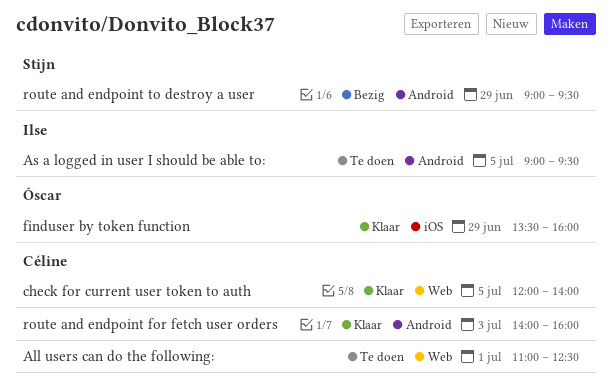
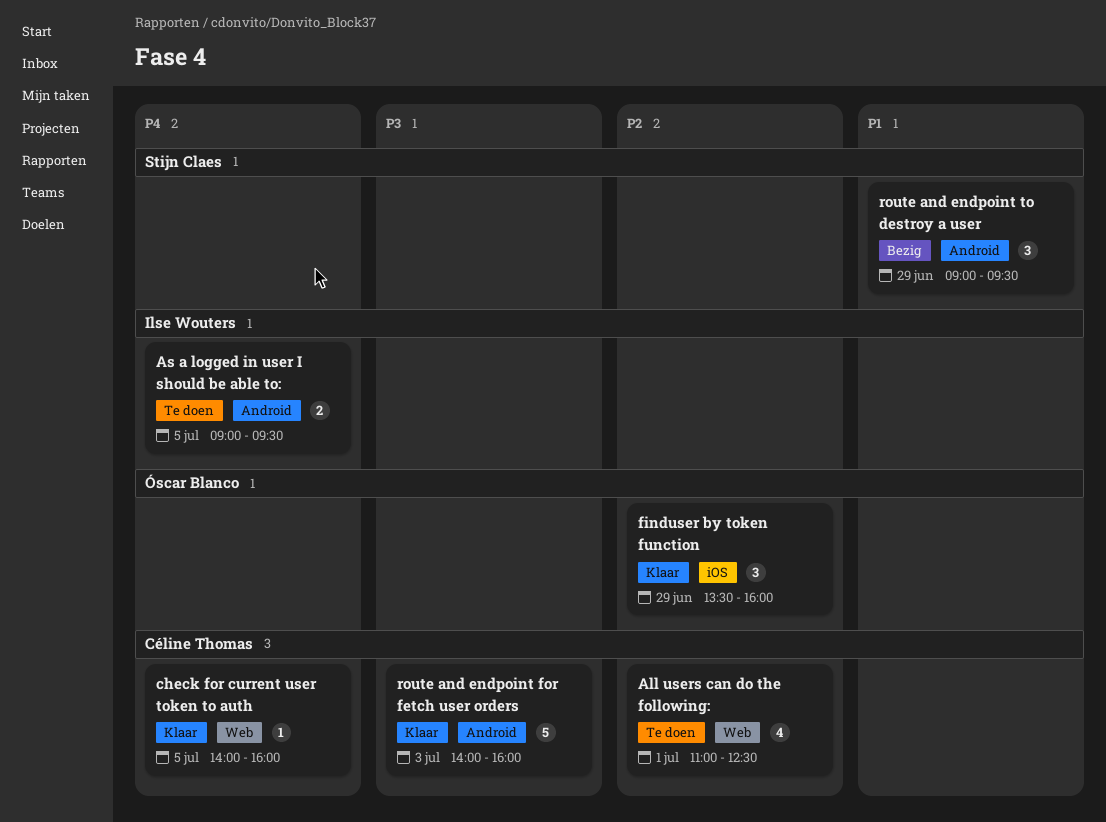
check for current user token to auth, begins: 12:00 -> 14:00
check for current user token to auth, ends: 14:00 -> 16:00

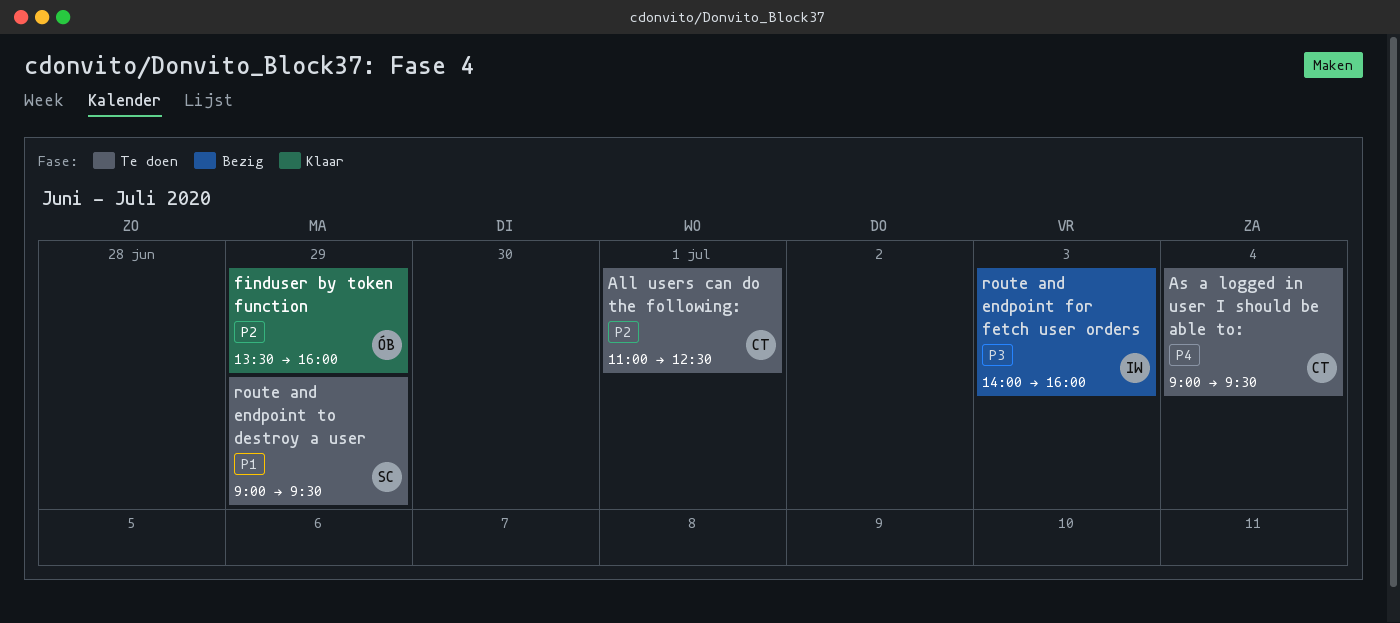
As a logged in user I should be able to:, owner: Ilse Wouters -> Céline Thomas
As a logged in user I should be able to:, day: Jul 5 -> Jul 4
check for current user token to auth: present -> none
route and endpoint for fetch user orders, status: Klaar -> Bezig
route and endpoint for fetch user orders, owner: Céline Thomas -> Ilse Wouters
route and endpoint to destroy a user, status: Bezig -> Te doen

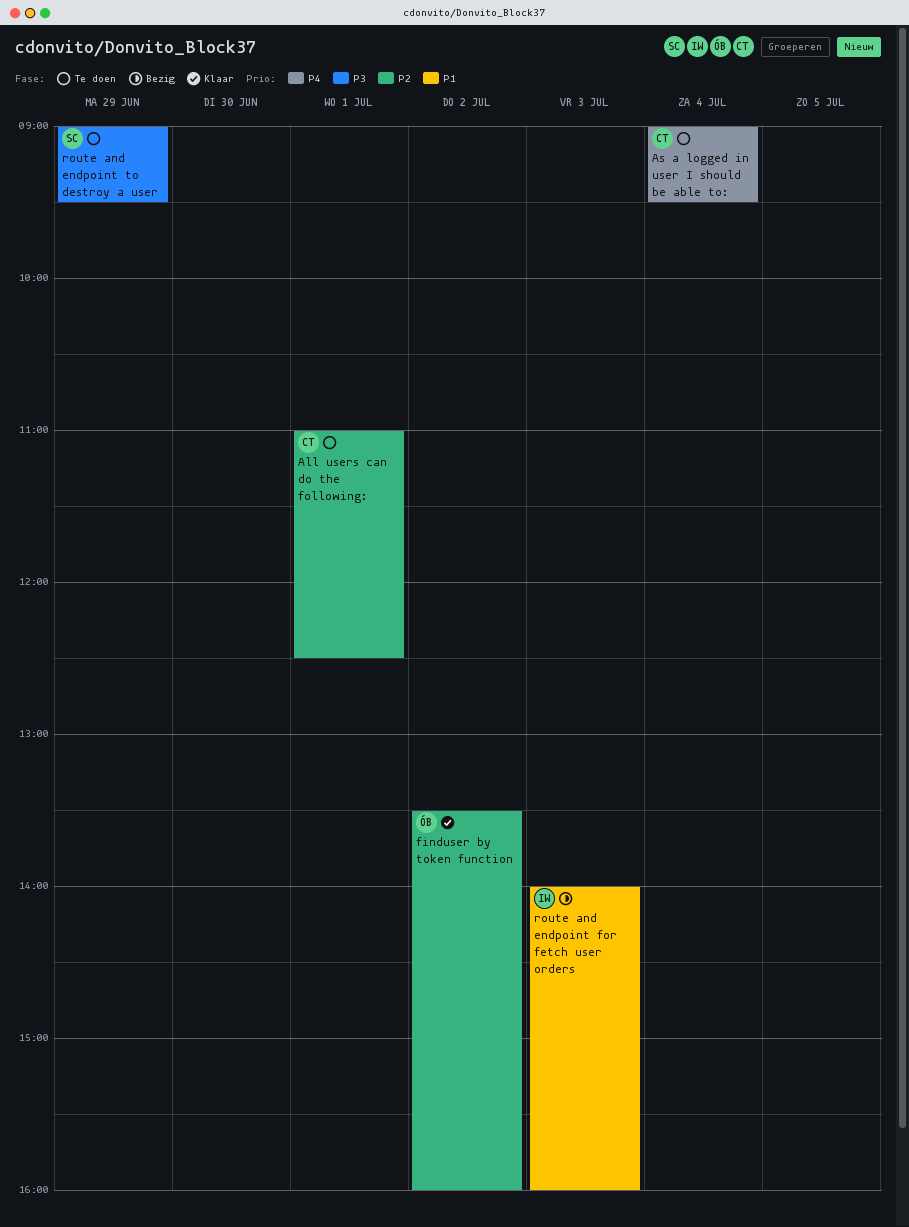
finduser by token function, day: Jun 29 -> Jul 2
route and endpoint for fetch user orders, priority: P3 -> P1
route and endpoint to destroy a user, priority: P1 -> P3

